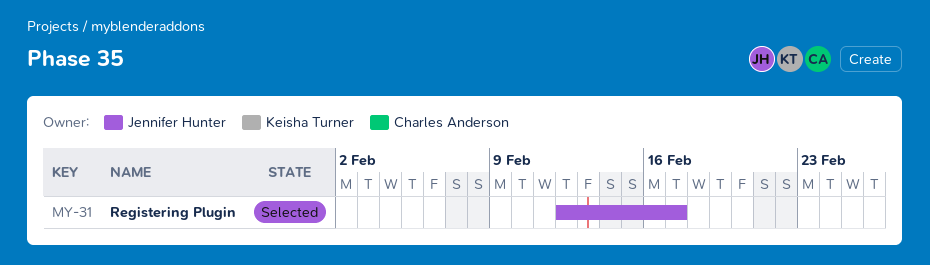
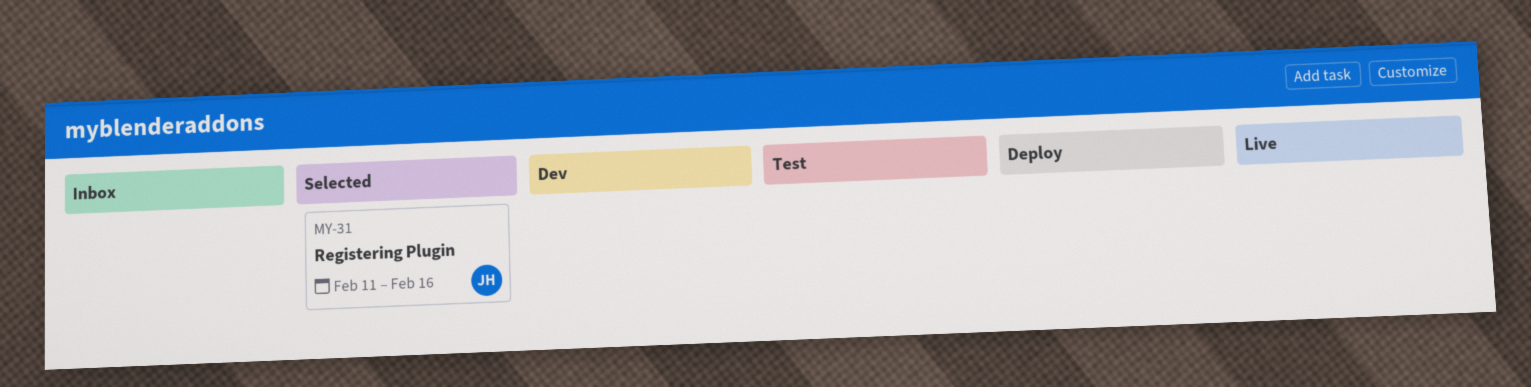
MY-31, start: Feb 12 -> Feb 11
MY-31, due: Feb 17 -> Feb 16

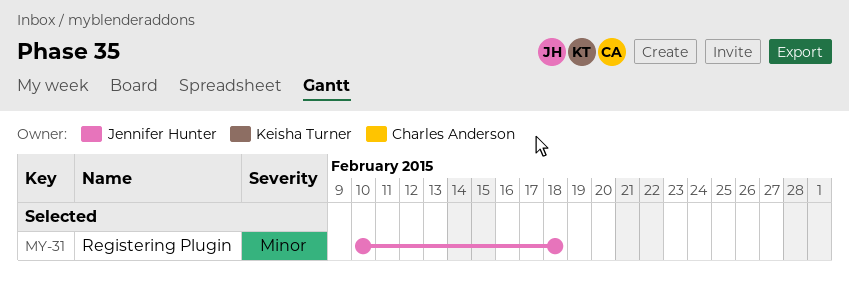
MY-31, start: Feb 11 -> Feb 10
MY-31, due: Feb 16 -> Feb 18

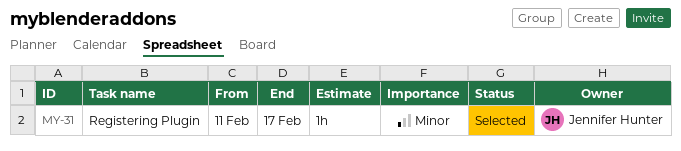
MY-31, start: Feb 10 -> Feb 11
MY-31, due: Feb 18 -> Feb 17

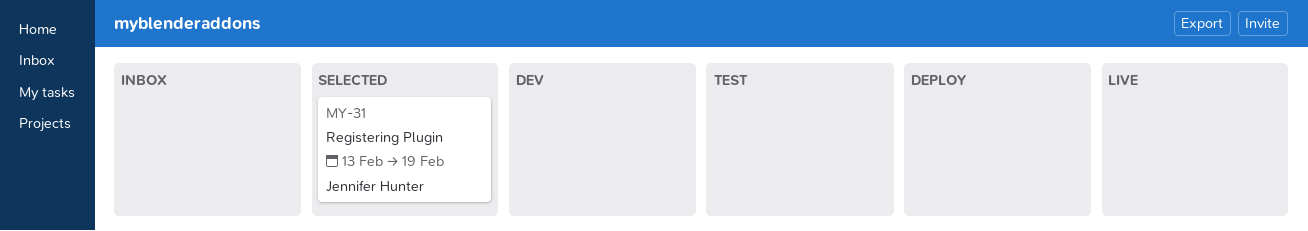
MY-31, start: Feb 11 -> Feb 13
MY-31, due: Feb 17 -> Feb 19

